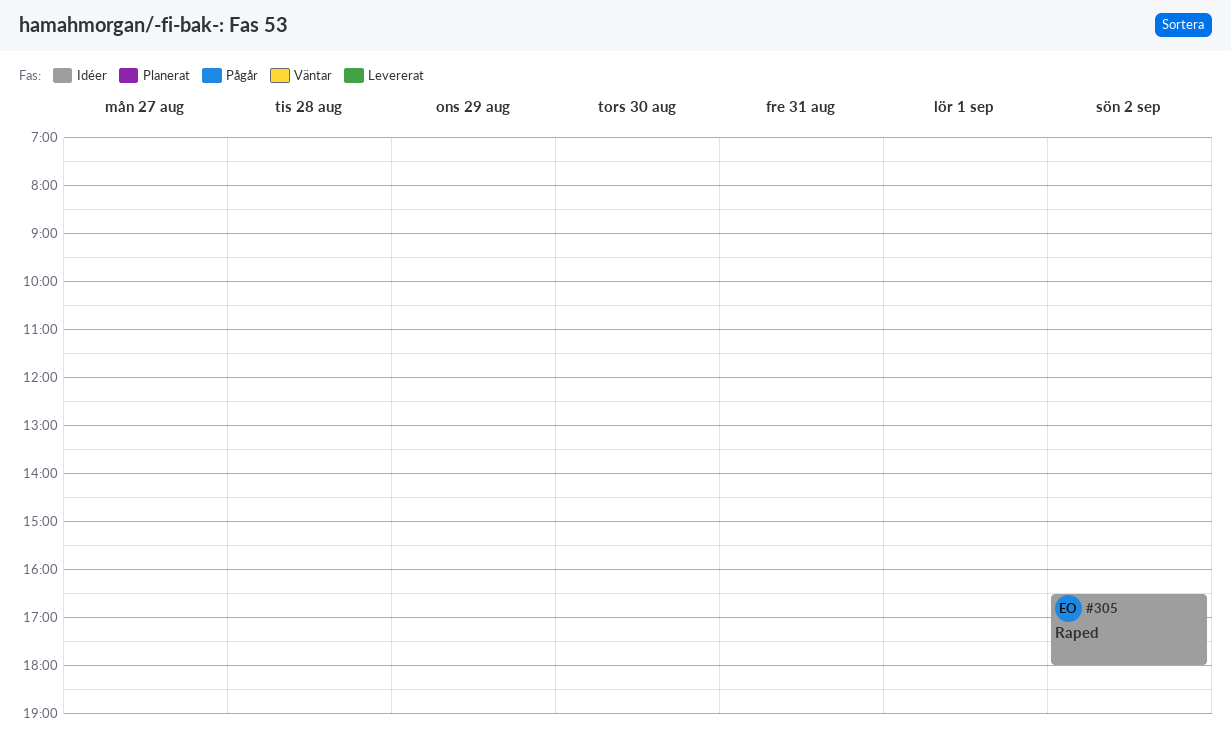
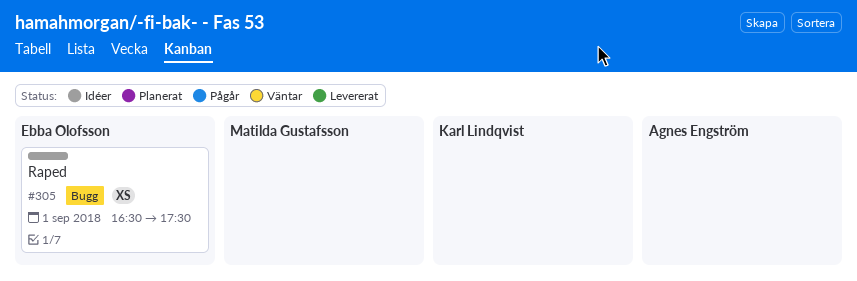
#305, day: Sep 2 -> Sep 1
#305, ends: 18:00 -> 17:30

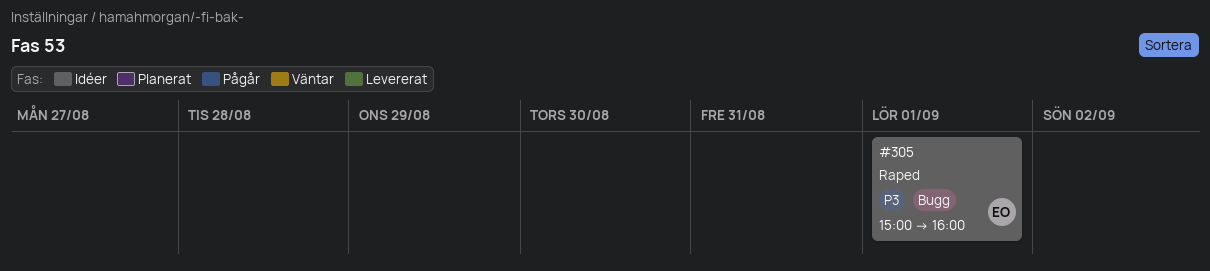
#305, begins: 16:30 -> 15:00
#305, ends: 17:30 -> 16:00

